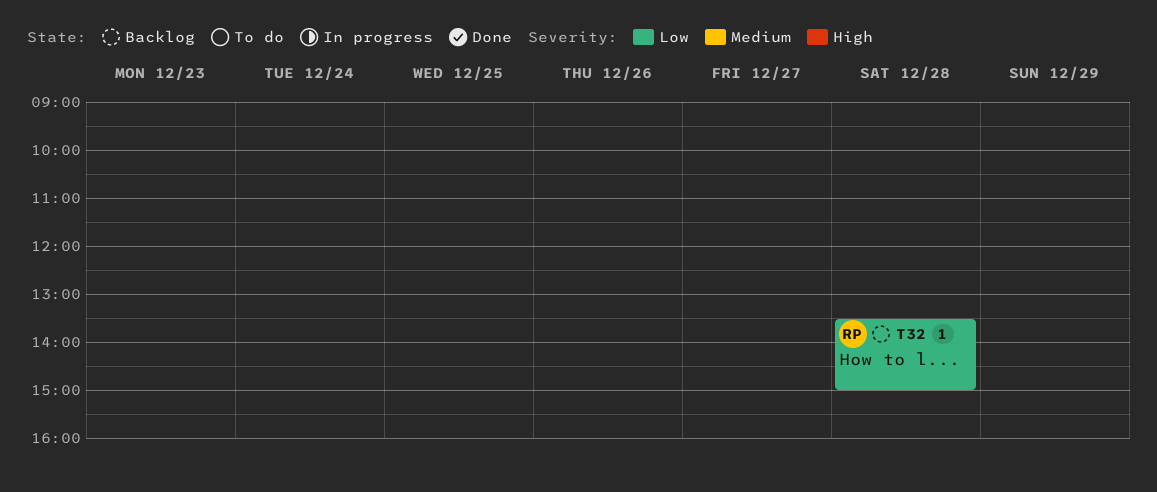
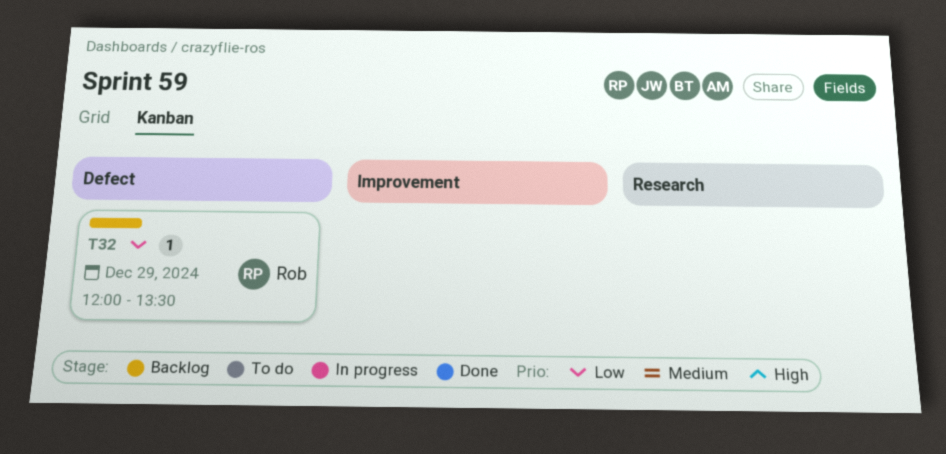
T32, day: Dec 28 -> Dec 29
T32, begins: 13:30 -> 12:00
T32, ends: 15:00 -> 13:30

